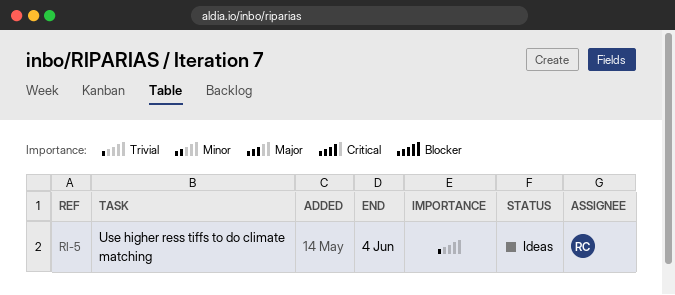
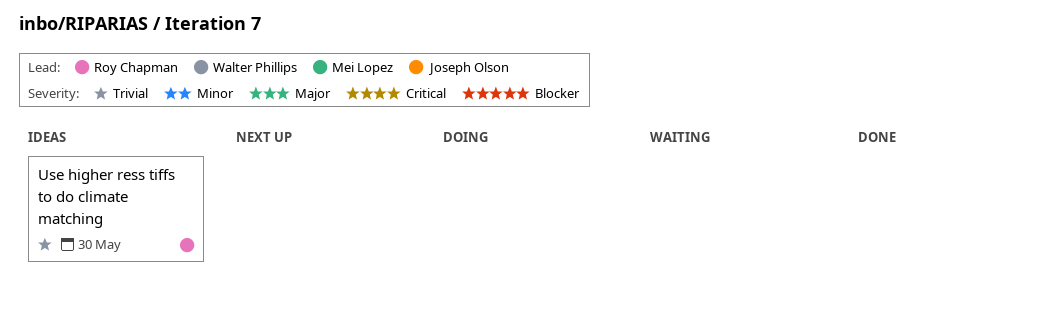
Use higher ress tiffs to do climate matching, due: Jun 4 -> May 30

